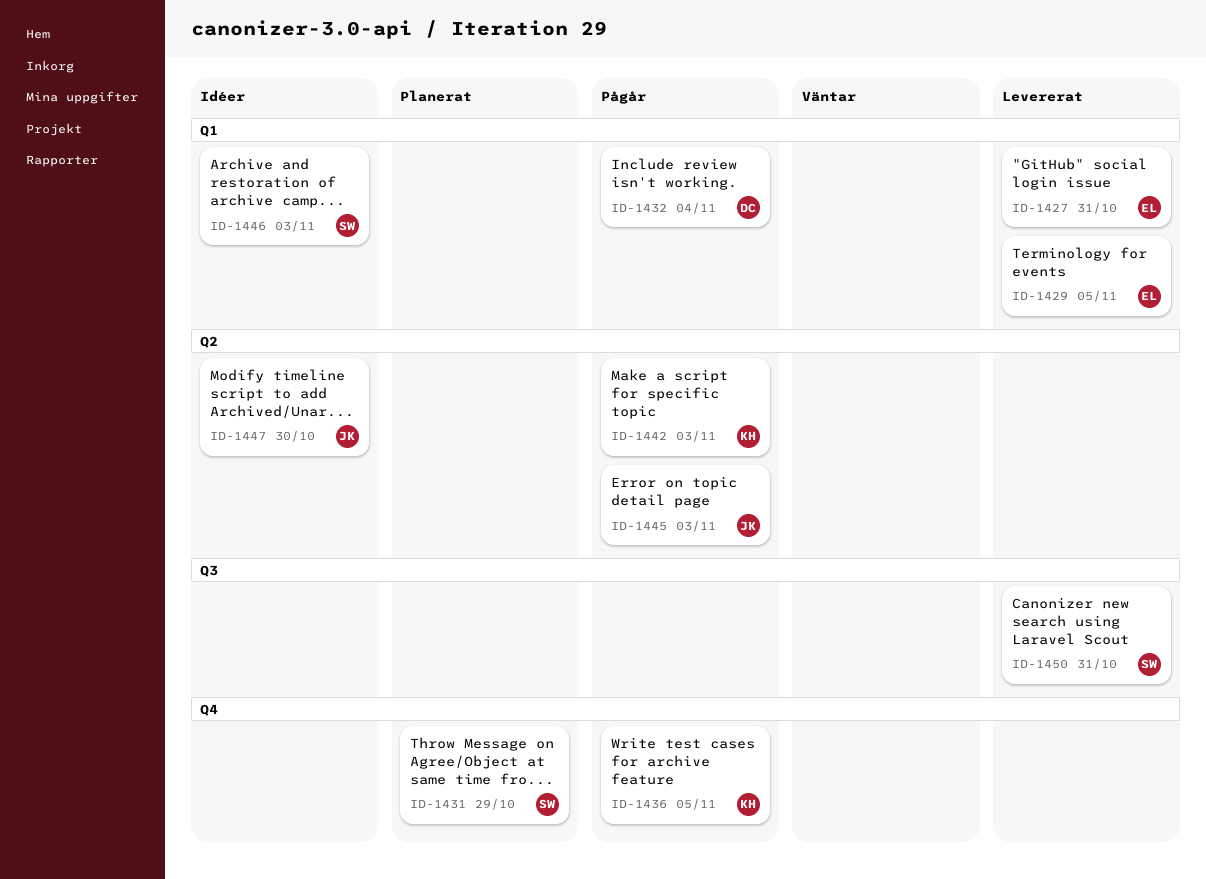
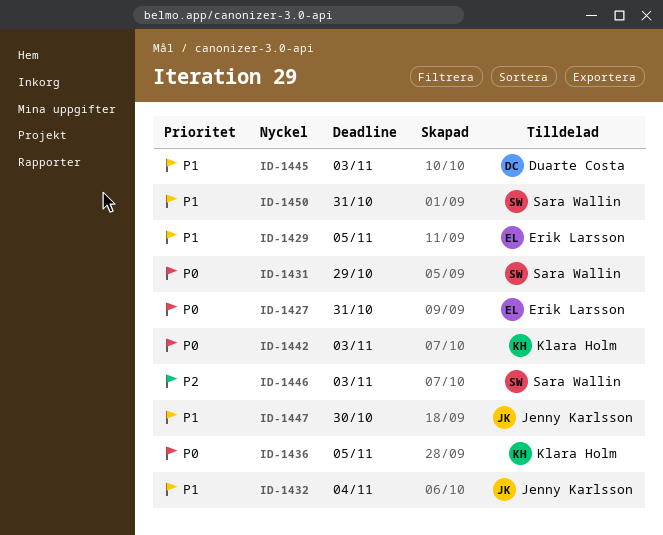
ID-1432, owner: Duarte Costa -> Jenny Karlsson
ID-1445, owner: Jenny Karlsson -> Duarte Costa

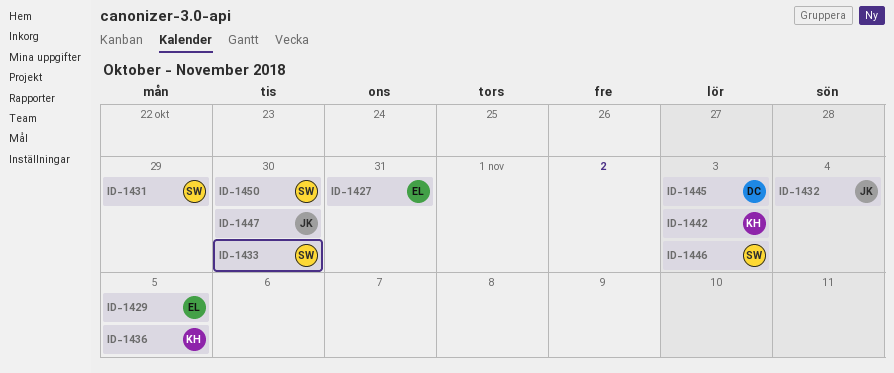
ID-1433: none -> present
ID-1450, due: Oct 31 -> Oct 30

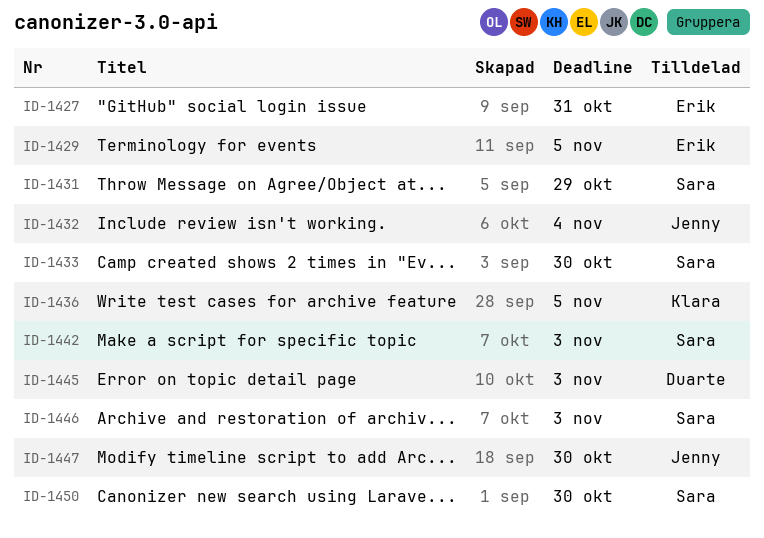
ID-1442, owner: Klara -> Sara

